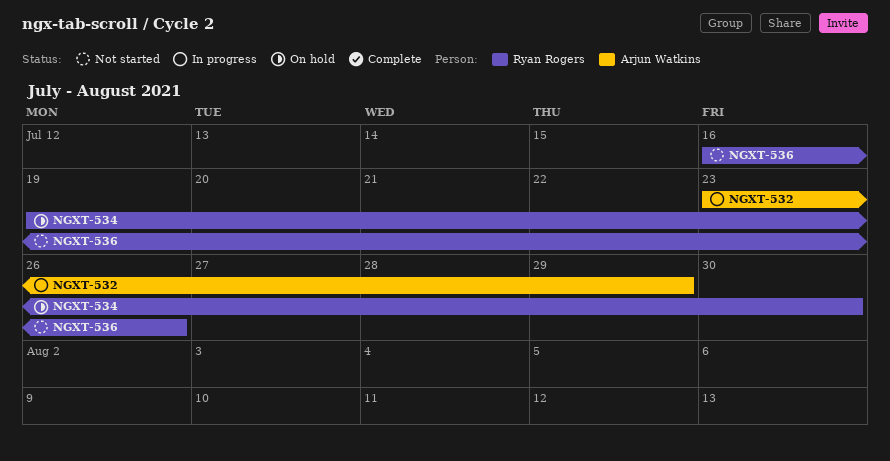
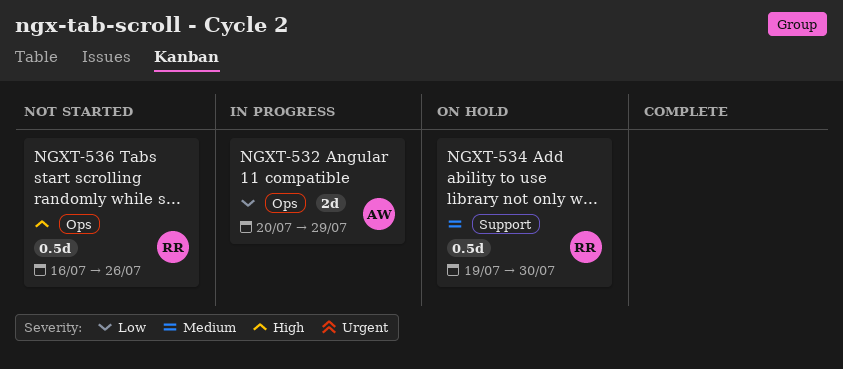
NGXT-532, start: Jul 23 -> Jul 20

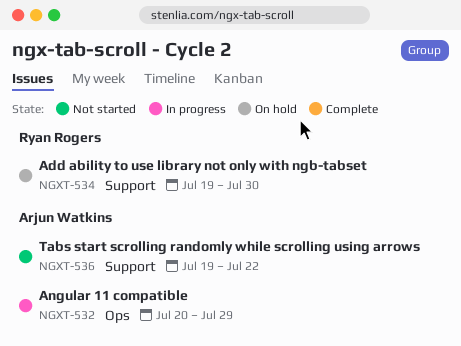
NGXT-536, owner: Ryan Rogers -> Arjun Watkins
NGXT-536, label: Ops -> Support
NGXT-536, start: Jul 16 -> Jul 19
NGXT-536, due: Jul 26 -> Jul 22

